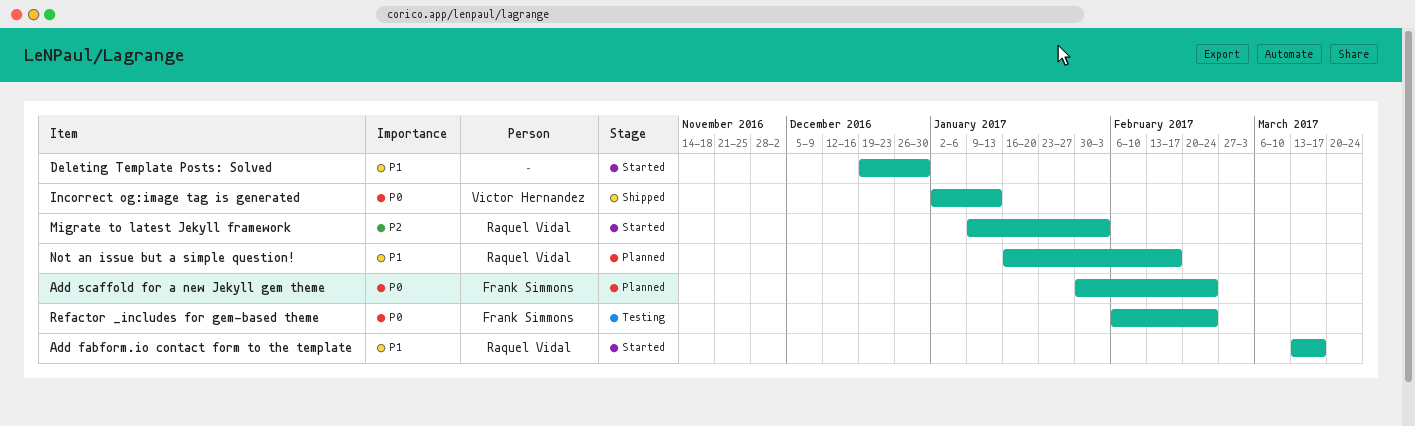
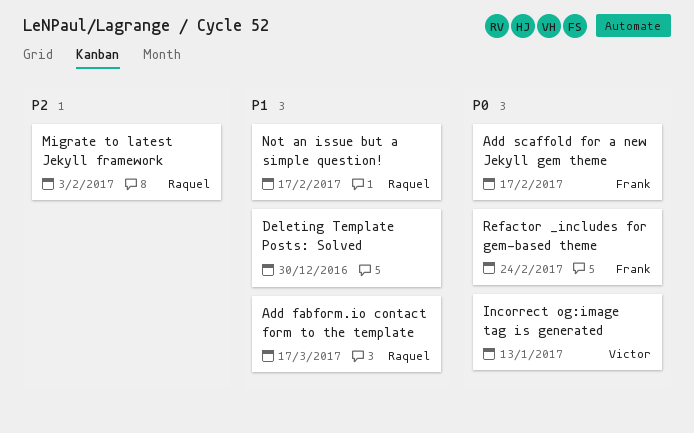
Add scaffold for a new Jekyll gem theme, due: Feb 24 -> Feb 17

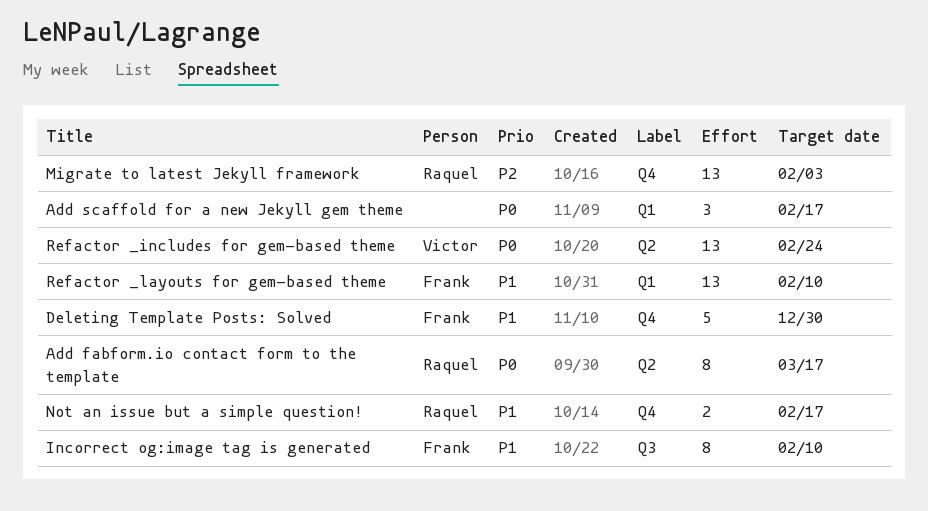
Add fabform.io contact form to the template, priority: P1 -> P0
Add scaffold for a new Jekyll gem theme, owner: Frank -> none
Deleting Template Posts: Solved, owner: none -> Frank
Incorrect og:image tag is generated, owner: Victor -> Frank
Incorrect og:image tag is generated, priority: P0 -> P1
Incorrect og:image tag is generated, due: Jan 13 -> Feb 10
Refactor _includes for gem-based theme, owner: Frank -> Victor
Refactor _layouts for gem-based theme: none -> present

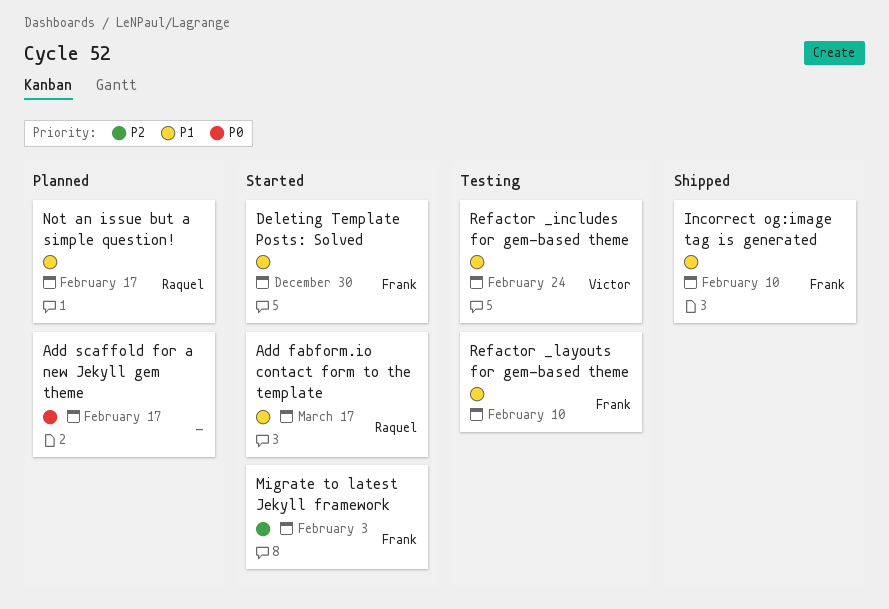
Add fabform.io contact form to the template, priority: P0 -> P1
Migrate to latest Jekyll framework, owner: Raquel -> Frank
Refactor _includes for gem-based theme, priority: P0 -> P1

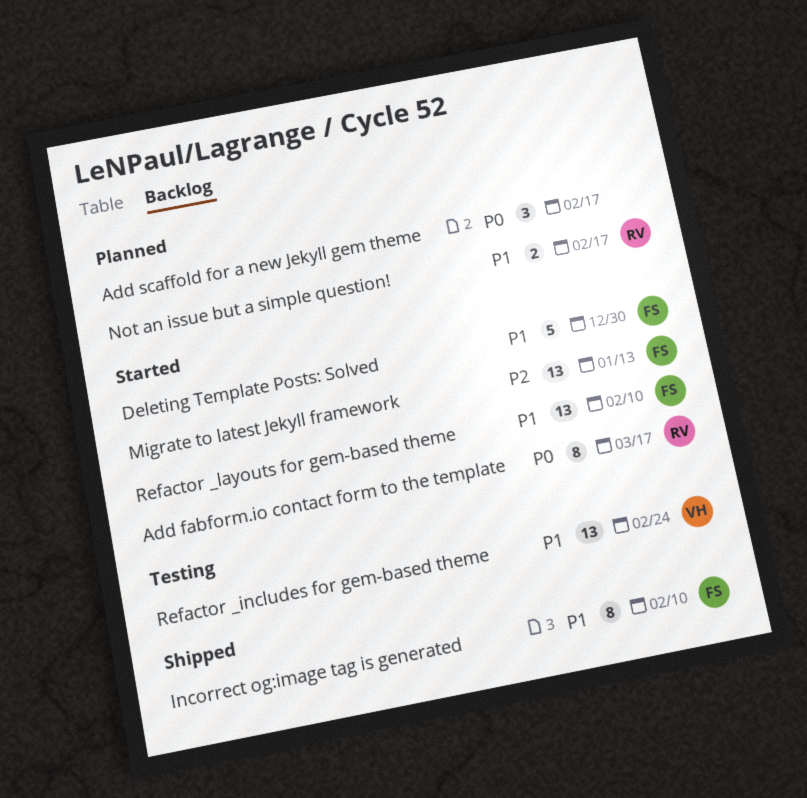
Add fabform.io contact form to the template, priority: P1 -> P0
Migrate to latest Jekyll framework, due: Feb 3 -> Jan 13
Refactor _layouts for gem-based theme, status: Testing -> Started

